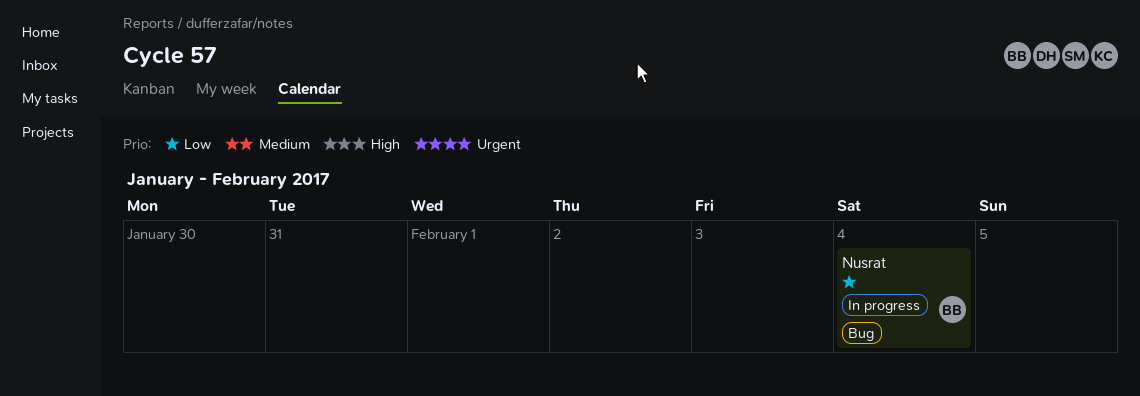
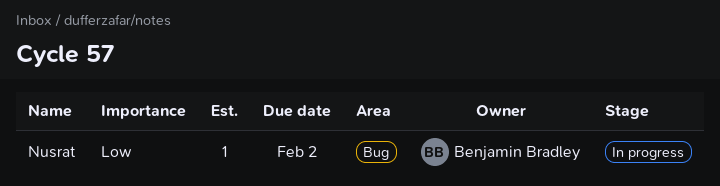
Nusrat, due: Feb 4 -> Feb 2

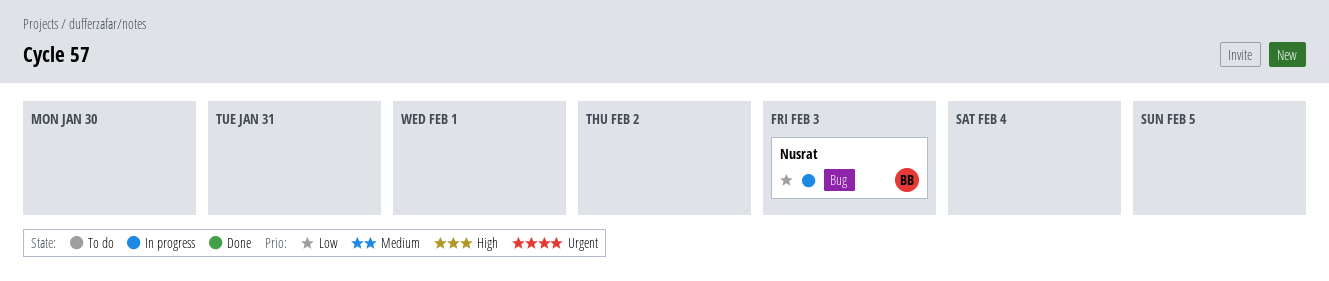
Nusrat, due: Feb 2 -> Feb 3

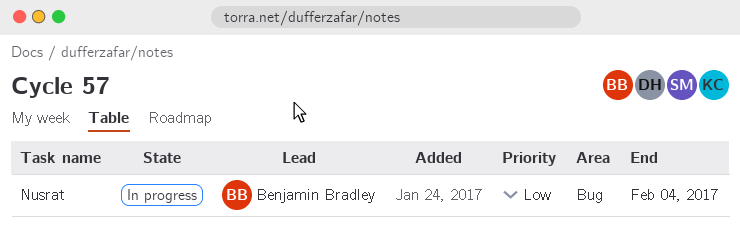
Nusrat, due: Feb 3 -> Feb 4

